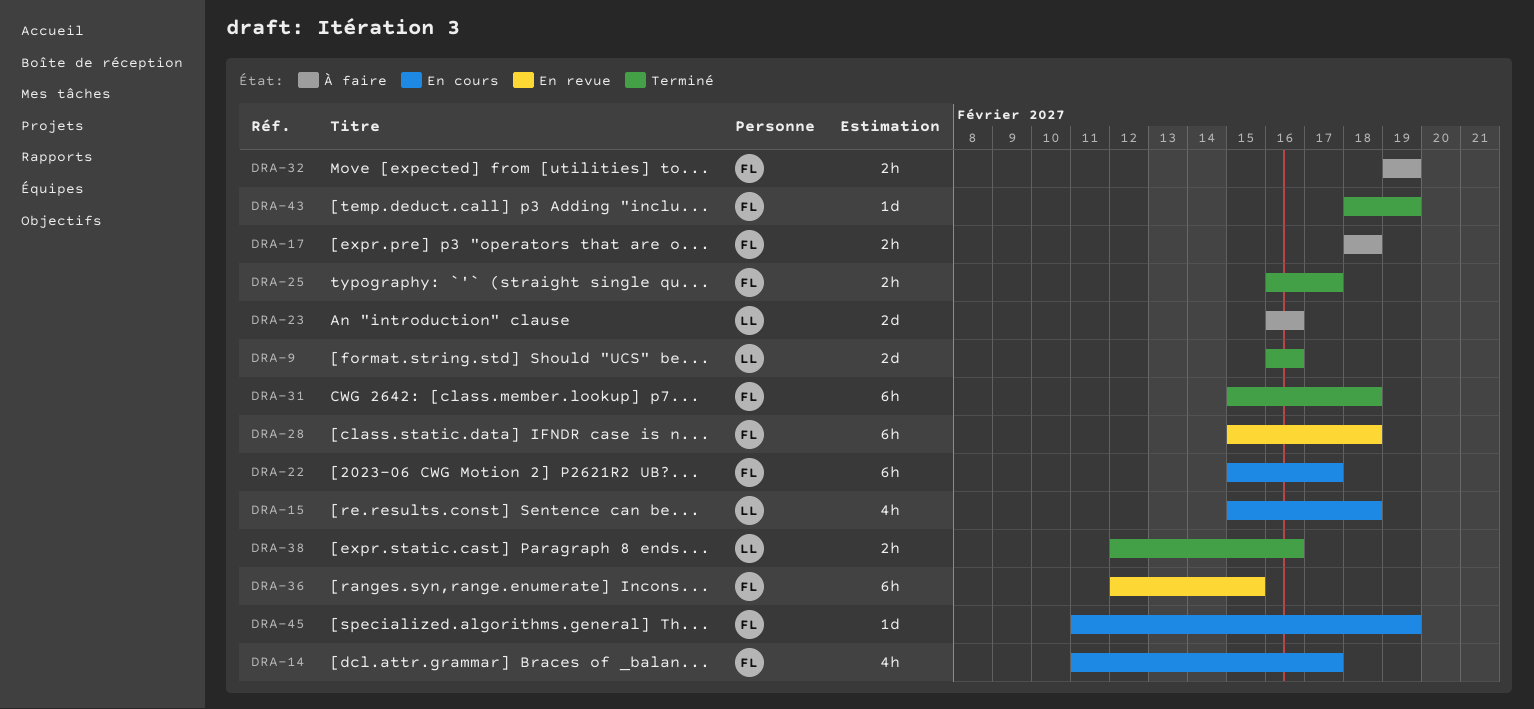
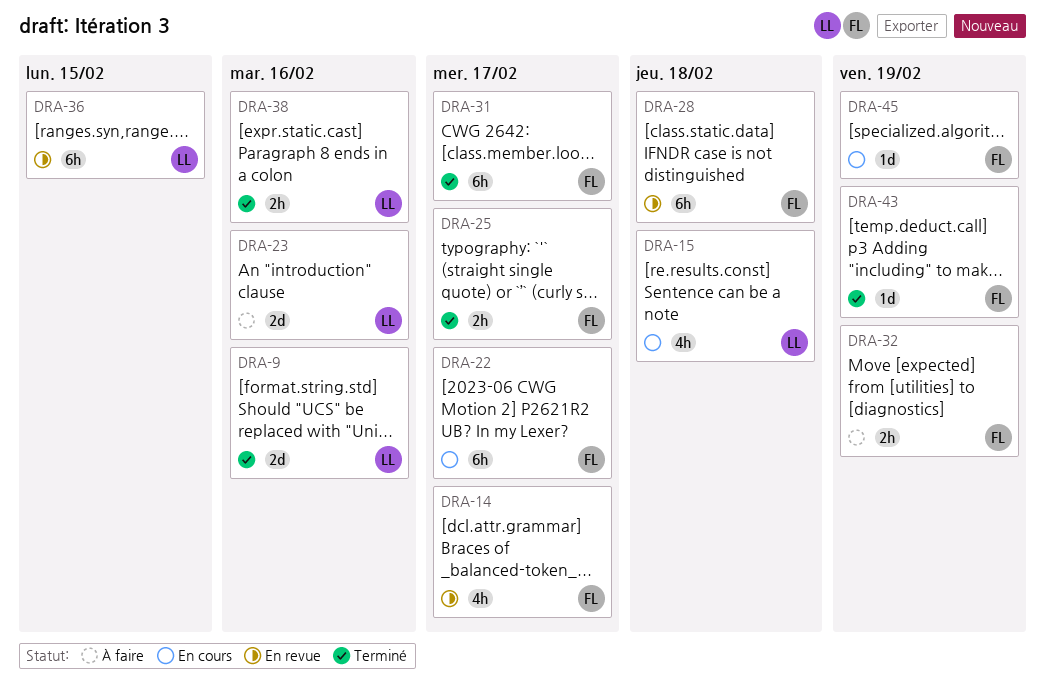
DRA-14, status: En cours -> En revue
DRA-17: present -> none
DRA-31, due: Feb 18 -> Feb 17
DRA-36, owner: FL -> LL

